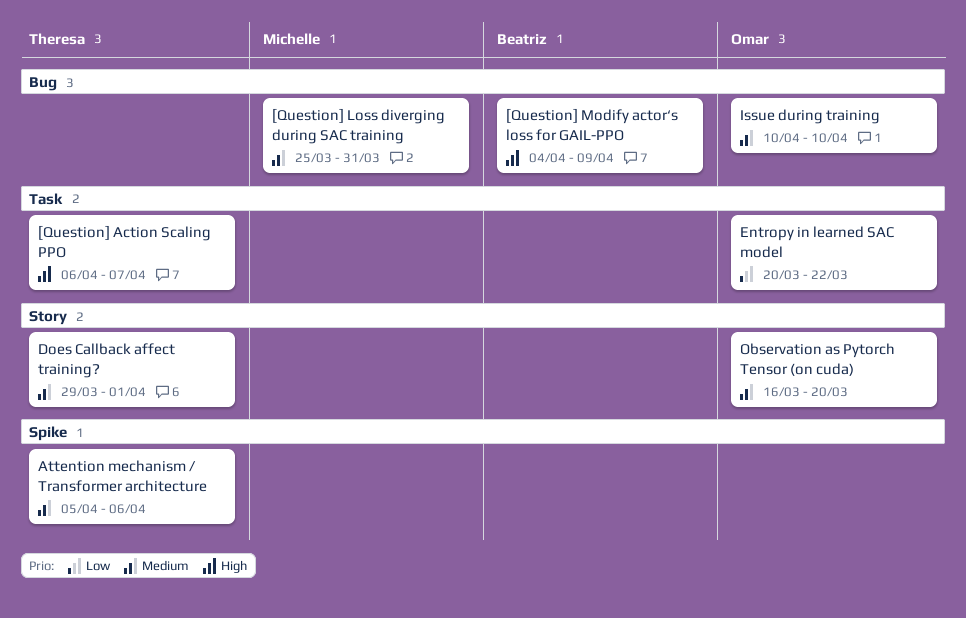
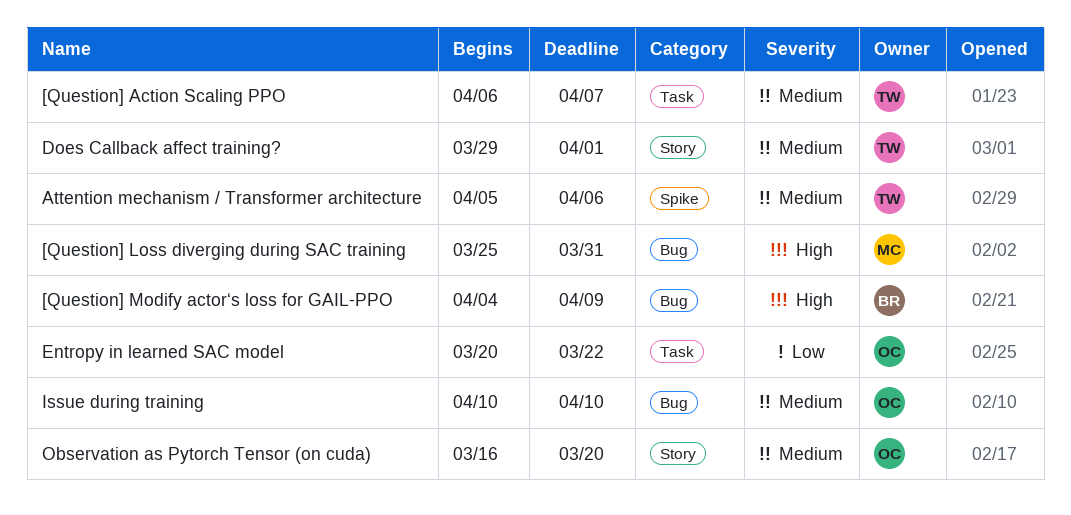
[Question] Action Scaling PPO, priority: High -> Medium
[Question] Loss diverging during SAC training, priority: Medium -> High

